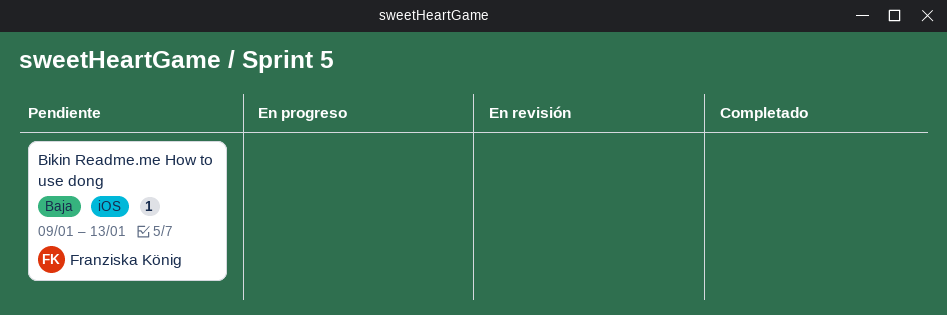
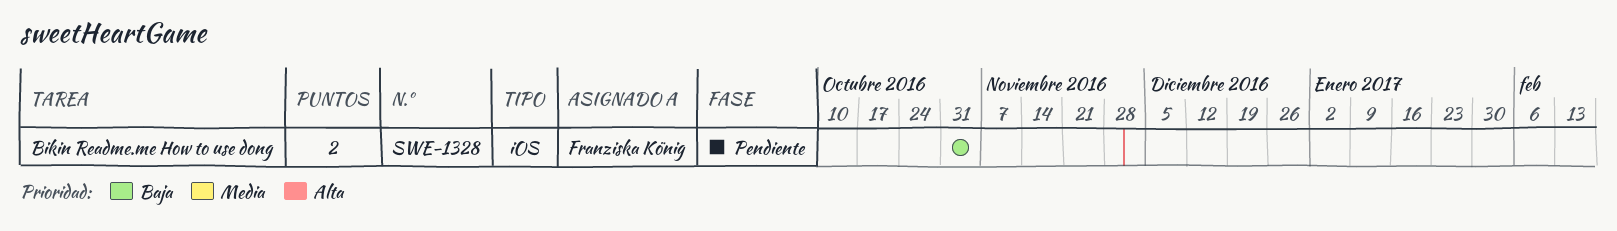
Bikin Readme.me How to use dong, estimate: 1 -> 2
Bikin Readme.me How to use dong, start: Jan 9 -> Oct 31
Bikin Readme.me How to use dong, due: Jan 13 -> Nov 4

